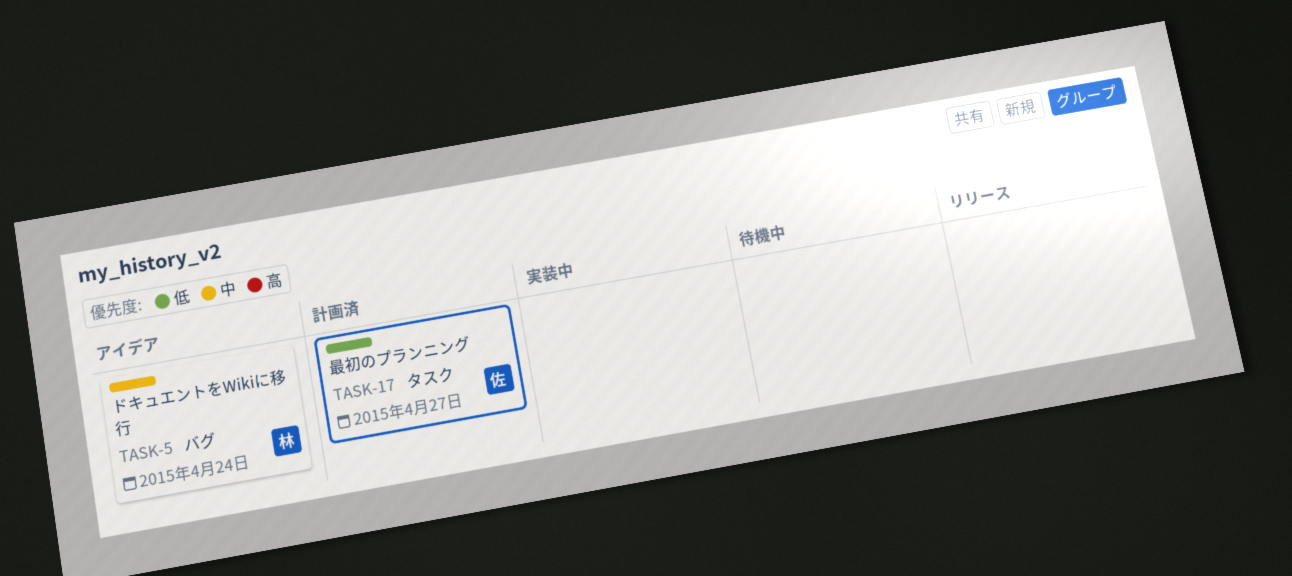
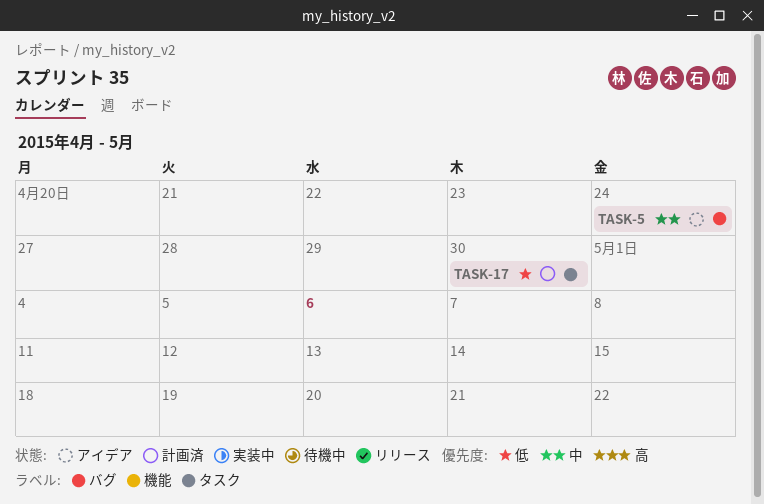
TASK-17, due: Apr 27 -> Apr 30

